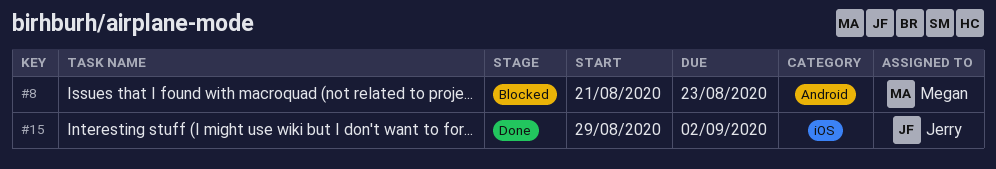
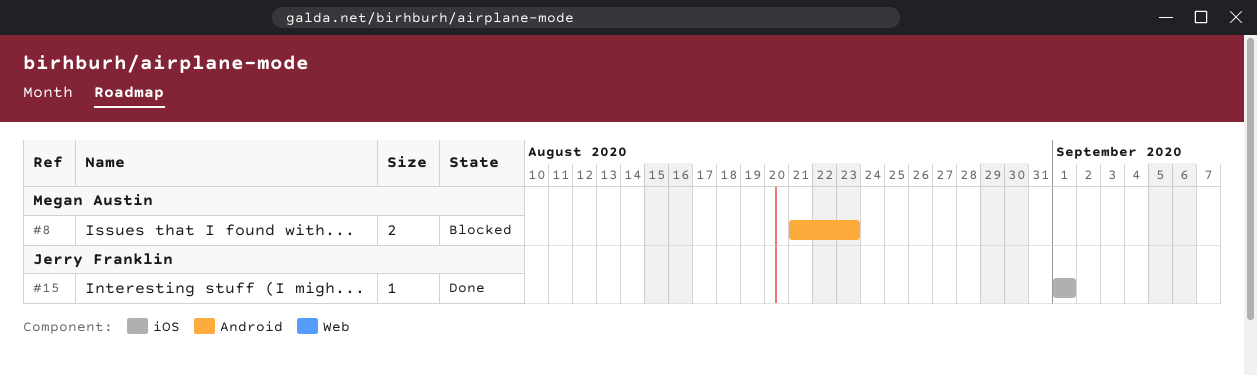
#15, start: Aug 29 -> Sep 1
#15, due: Sep 2 -> Sep 1

